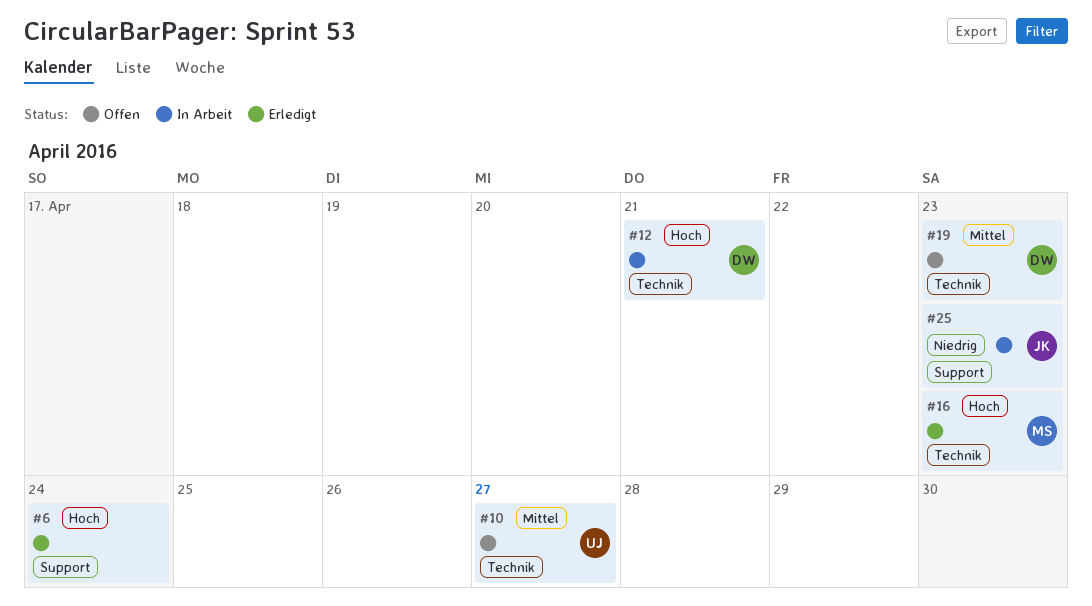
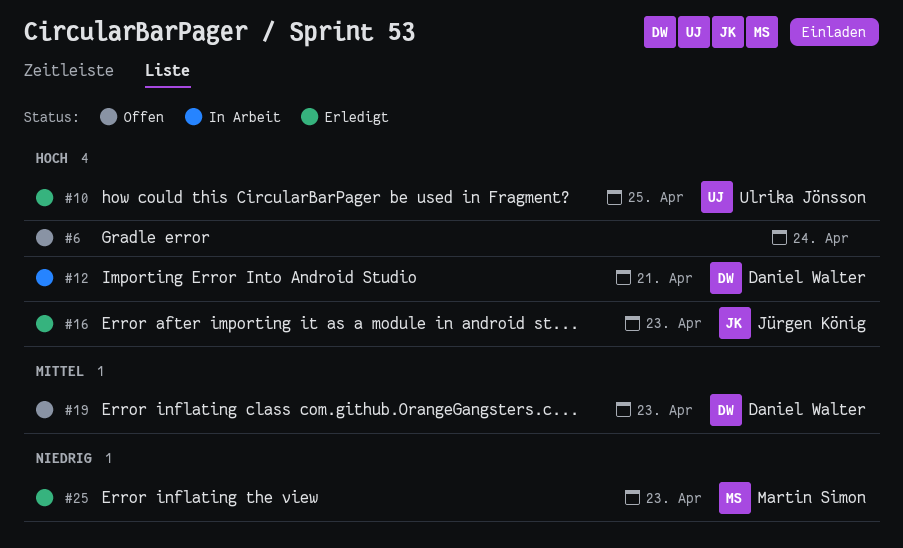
#6, status: Erledigt -> Offen
#10, status: Offen -> Erledigt
#10, priority: Mittel -> Hoch
#10, due: Apr 27 -> Apr 25
#16, owner: Martin Simon -> Jürgen König
#25, status: In Arbeit -> Erledigt
#25, owner: Jürgen König -> Martin Simon

